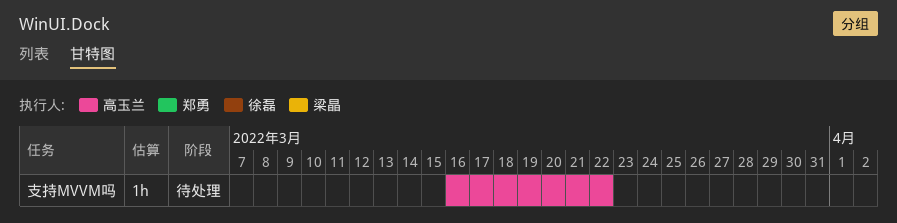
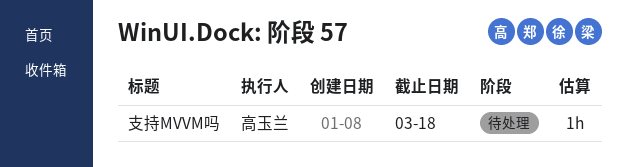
支持MVVM吗, due: Mar 22 -> Mar 18

